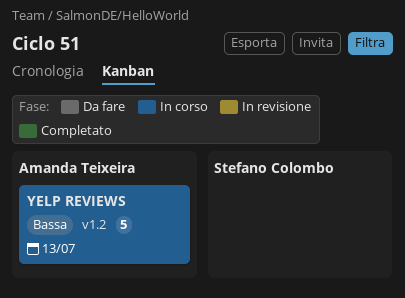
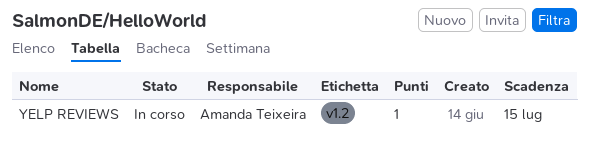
YELP REVIEWS, estimate: 5 -> 1
YELP REVIEWS, due: Jul 13 -> Jul 15

